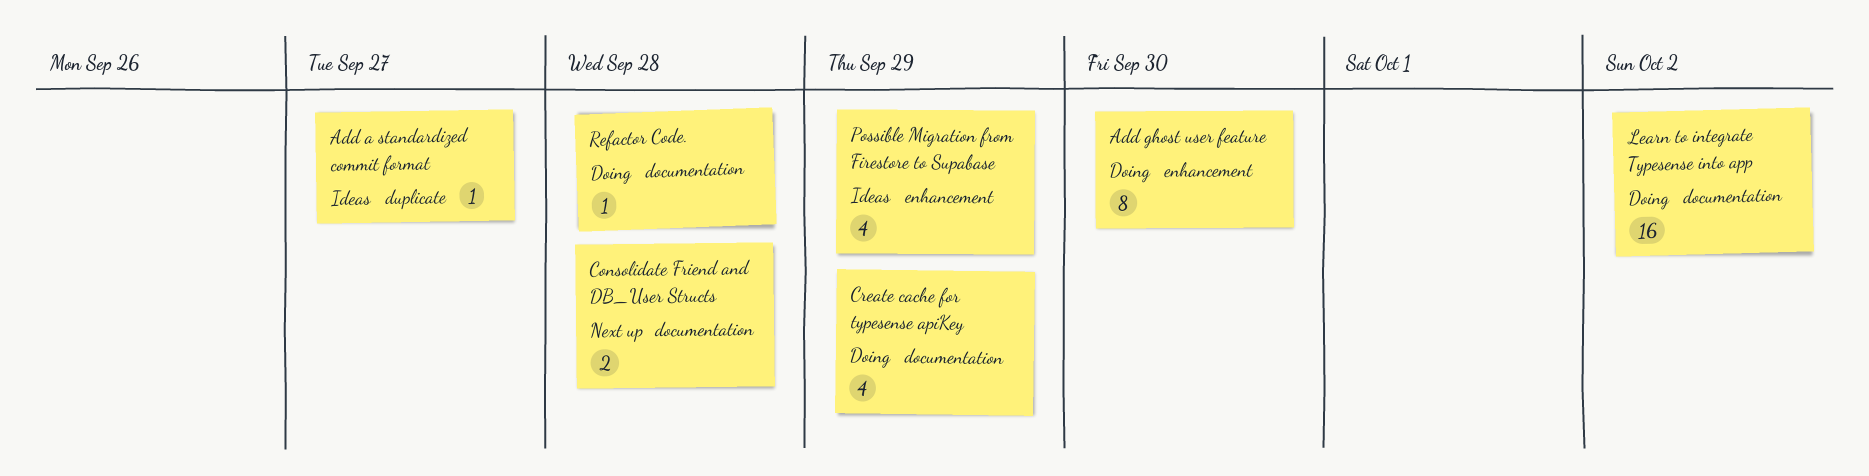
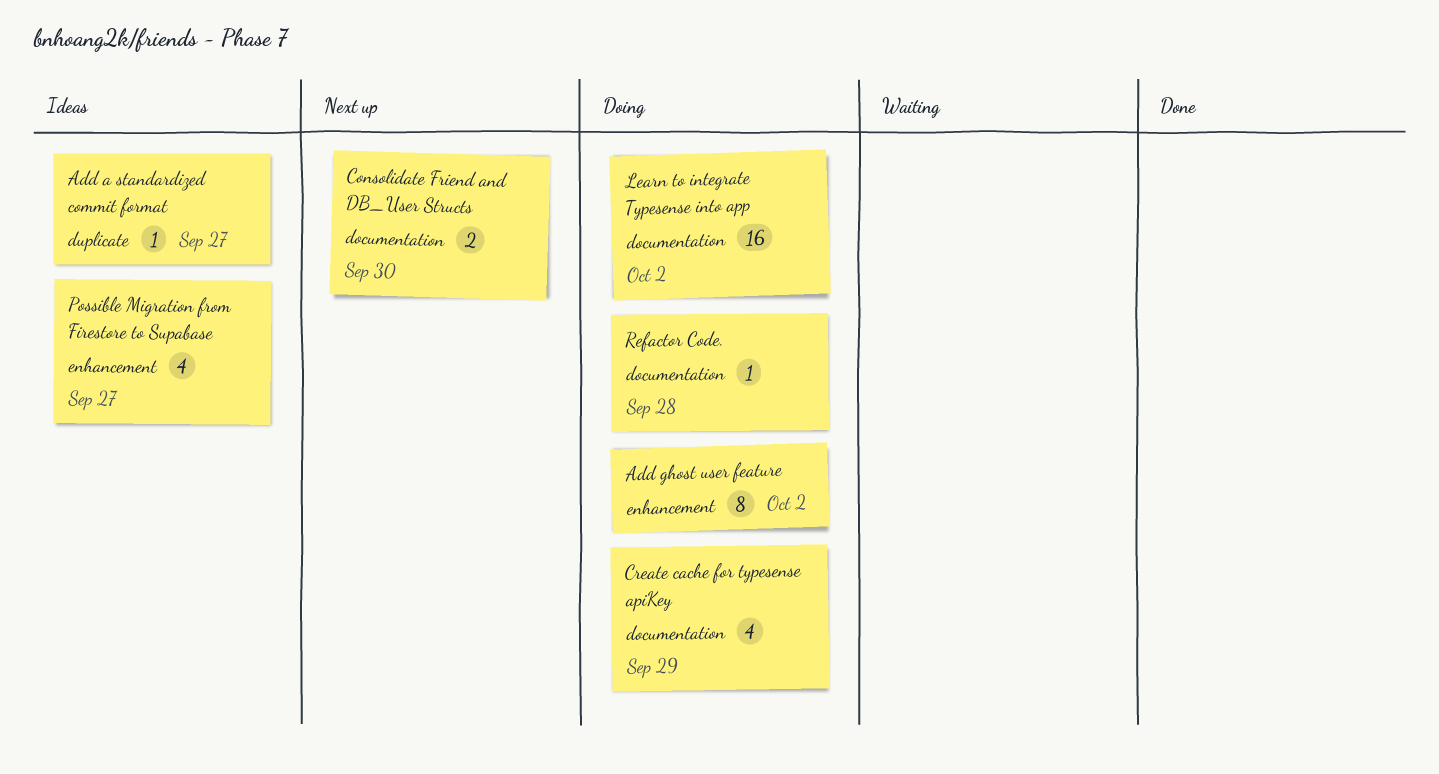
Add ghost user feature, due: Sep 30 -> Oct 2
Consolidate Friend and DB_User Structs, due: Sep 28 -> Sep 30
Possible Migration from Firestore to Supabase, due: Sep 29 -> Sep 27

